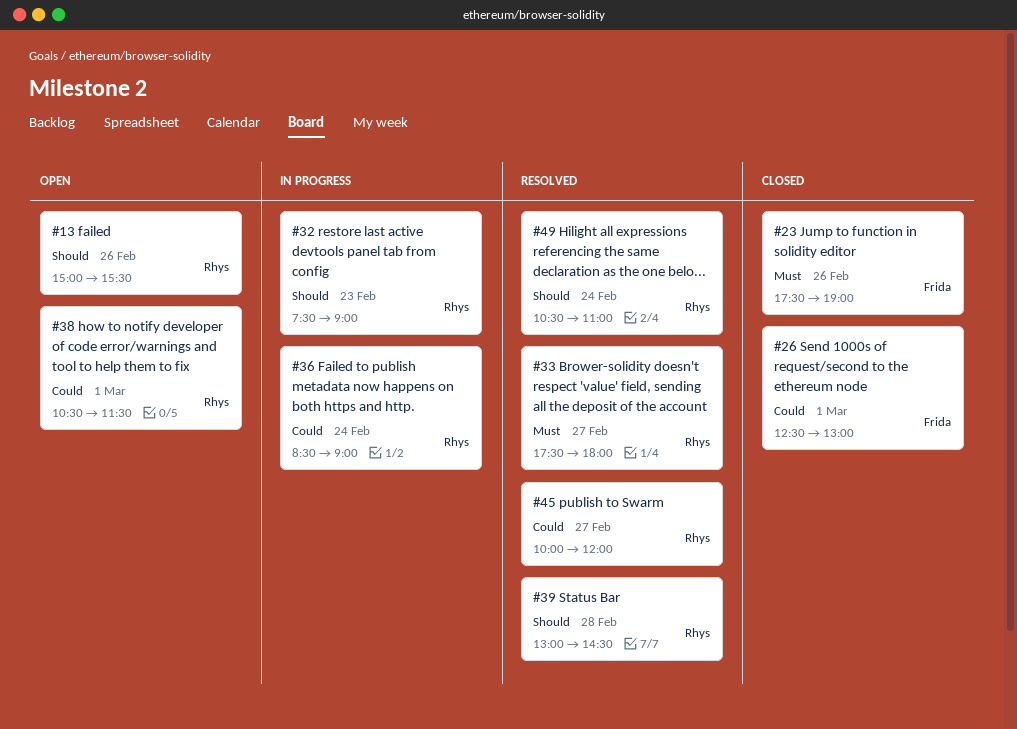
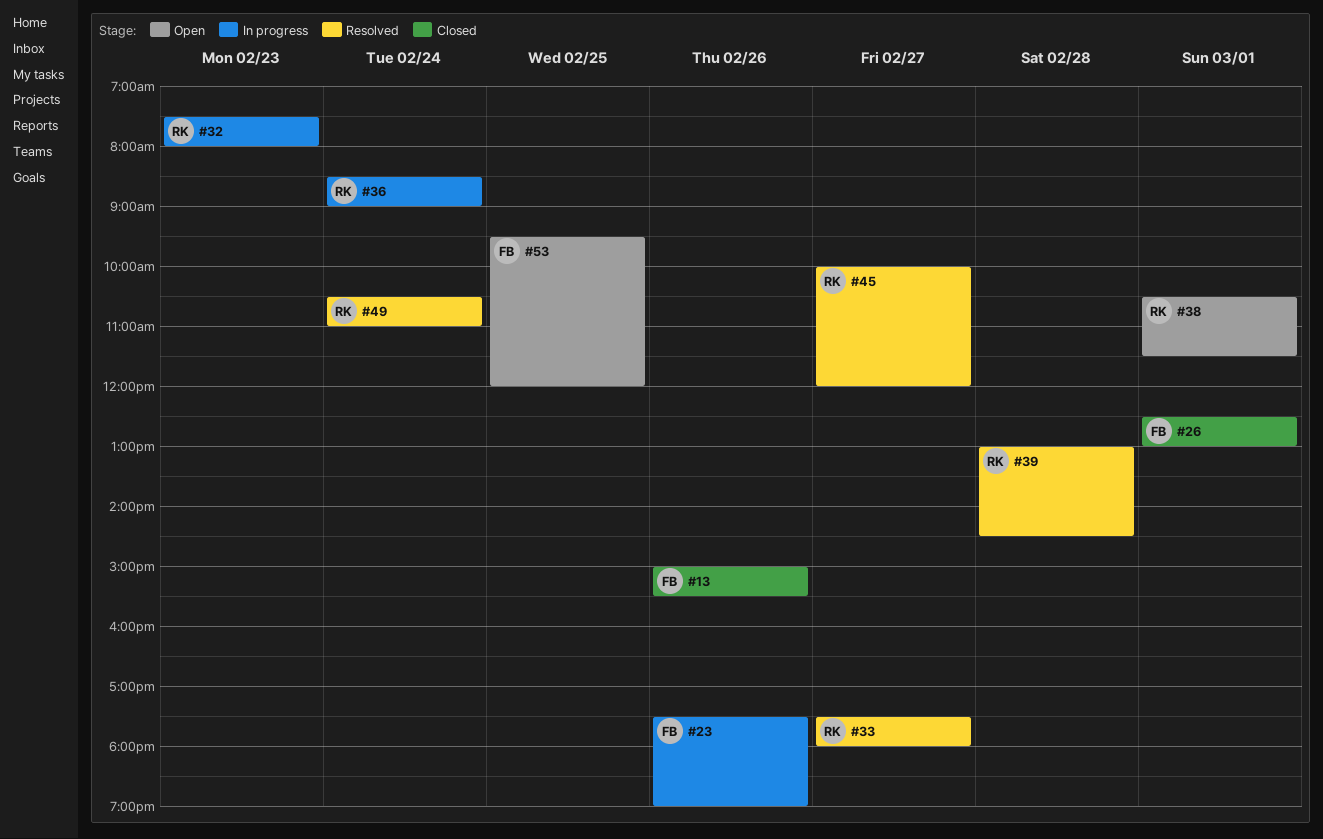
#13, status: Open -> Closed
#13, owner: Rhys -> Frida
#23, status: Closed -> In progress
#32, ends: 09:00 -> 08:00
#53: none -> present

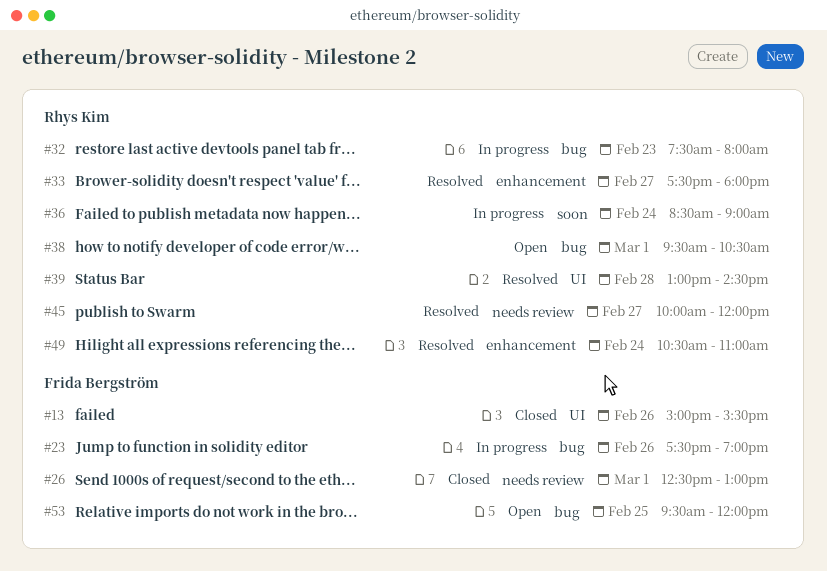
#38, begins: 10:30 -> 09:30
#38, ends: 11:30 -> 10:30

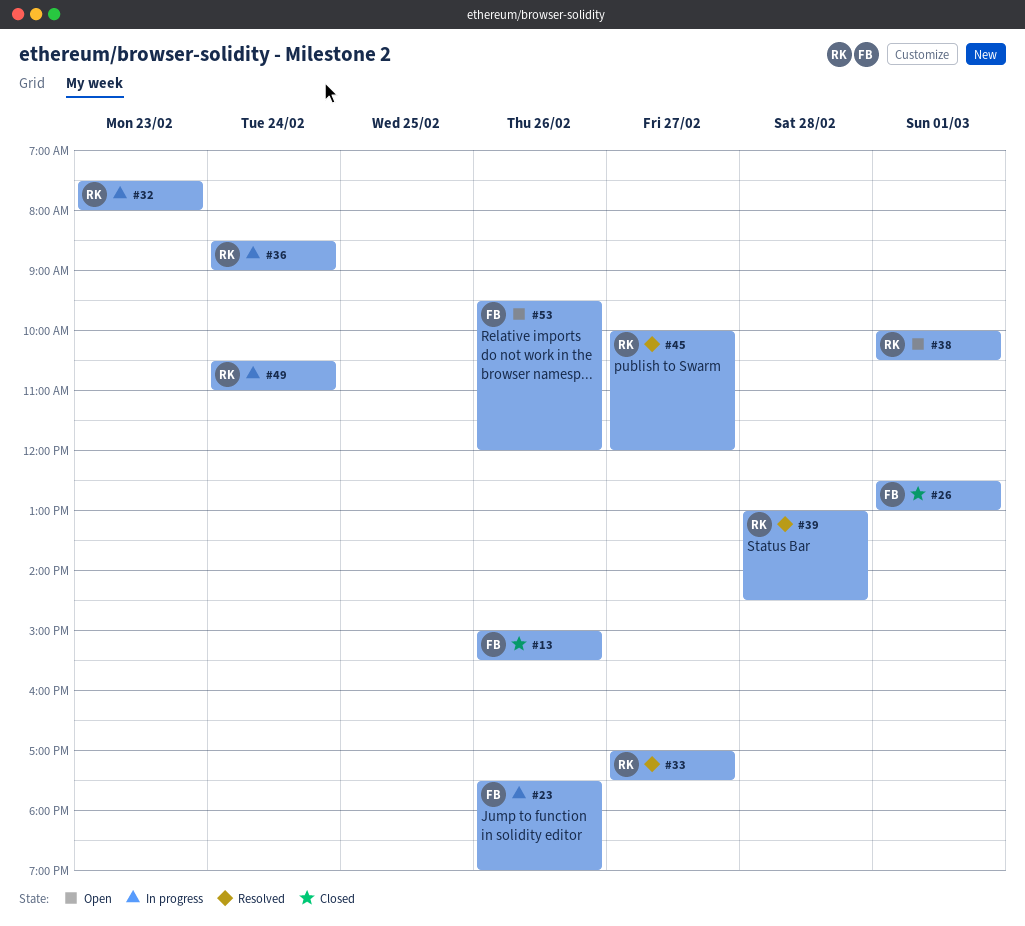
#33, begins: 17:30 -> 17:00
#33, ends: 18:00 -> 17:30
#38, begins: 09:30 -> 10:00
#49, status: Resolved -> In progress
#53, day: Feb 25 -> Feb 26

